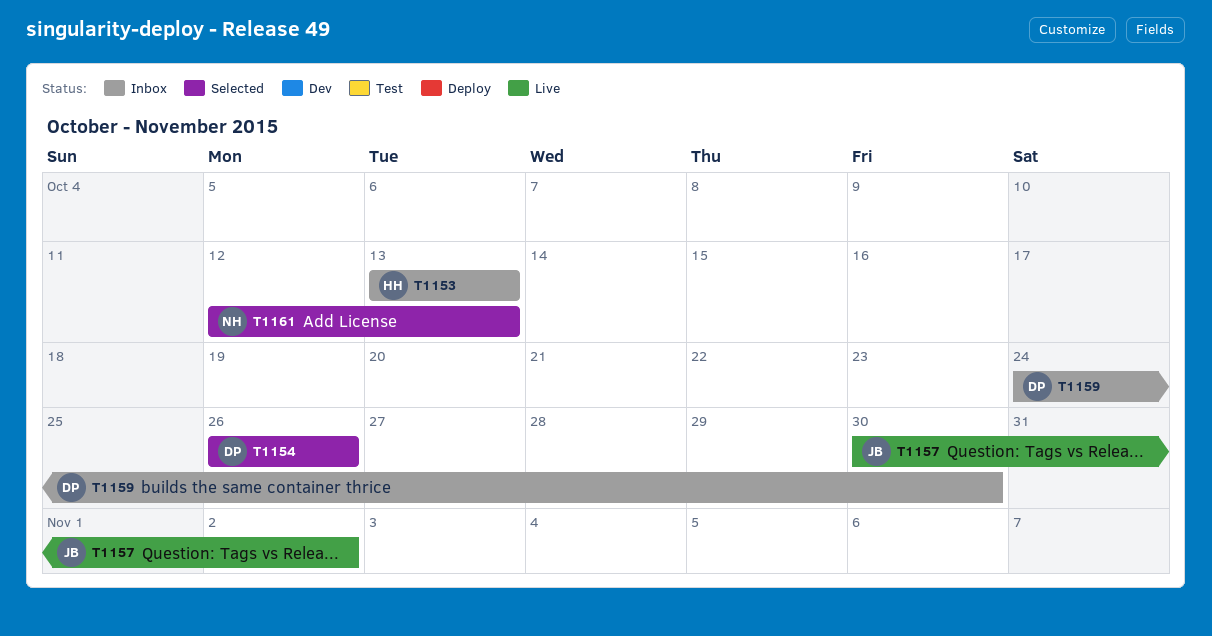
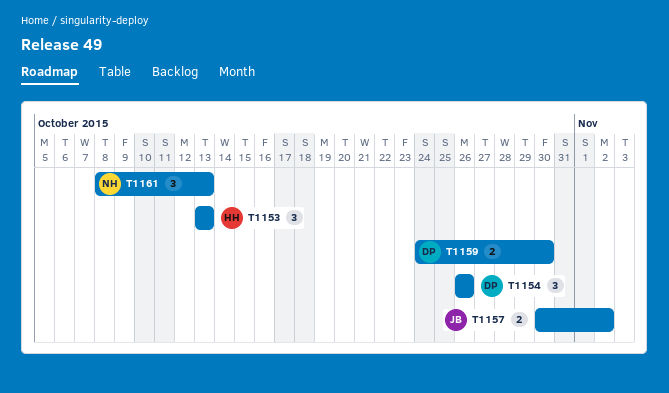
T1161, start: Oct 12 -> Oct 8

